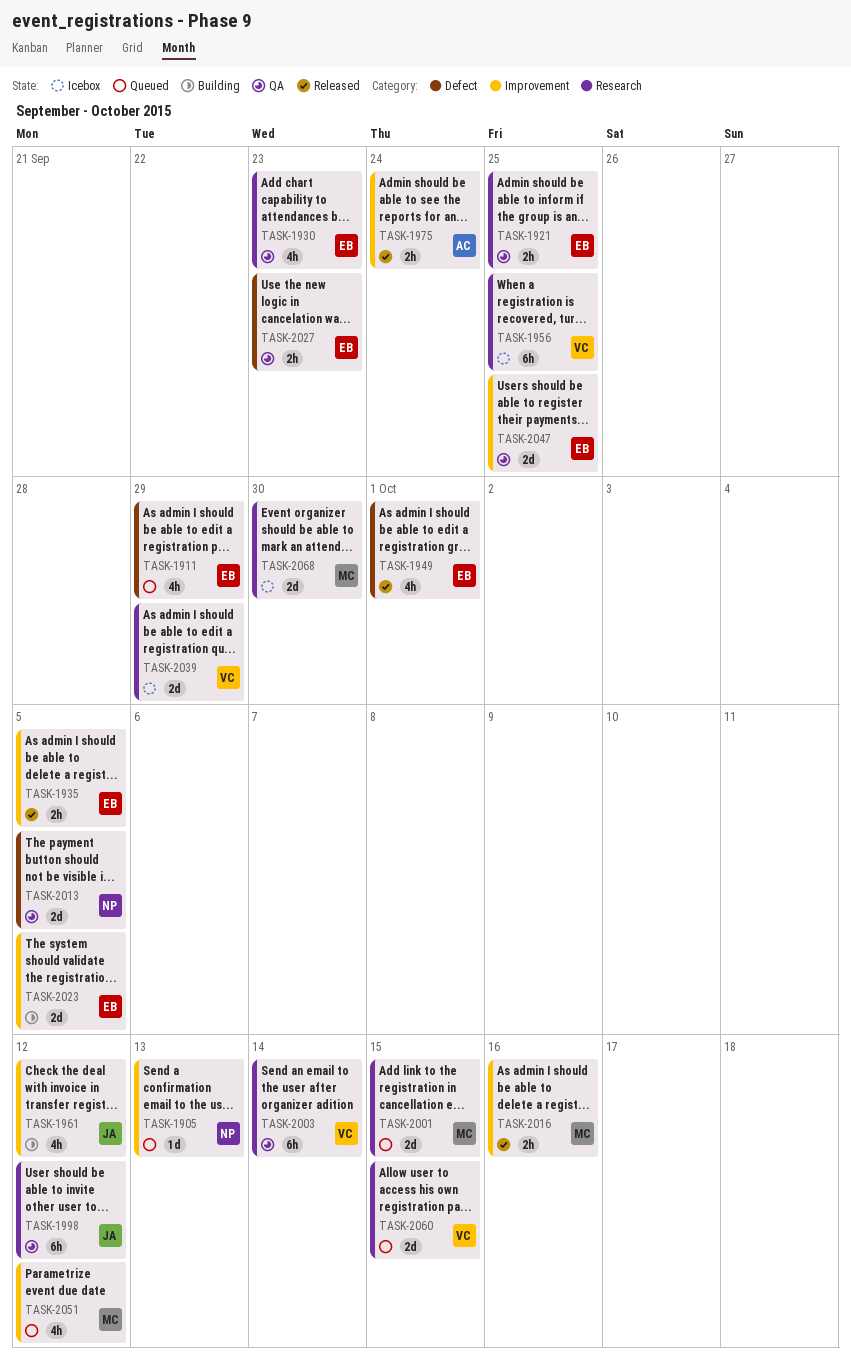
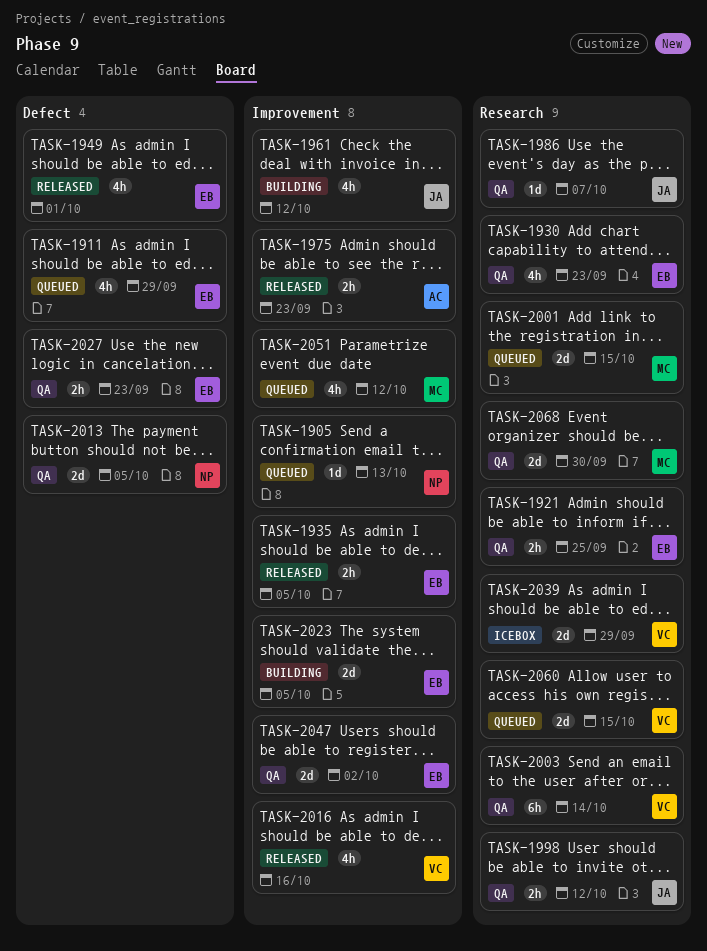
TASK-1956: present -> none
TASK-1975, due: Sep 24 -> Sep 23
TASK-1986: none -> present
TASK-1998, estimate: 6h -> 2h
TASK-2016, owner: MC -> VC
TASK-2016, estimate: 2h -> 4h
TASK-2047, due: Sep 25 -> Oct 2
TASK-2068, status: Icebox -> QA

